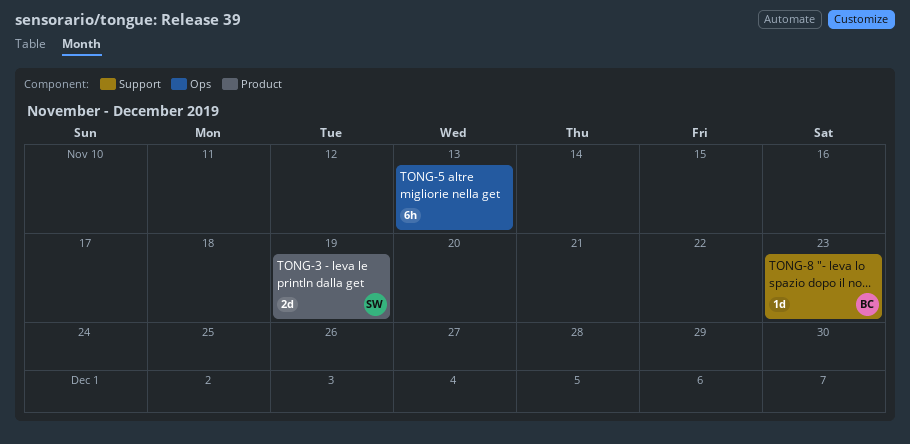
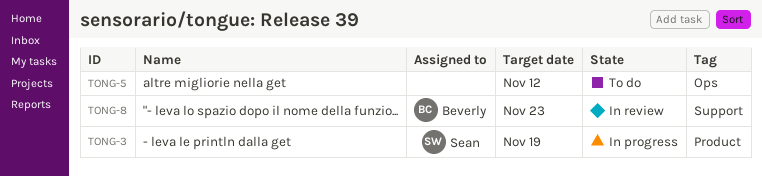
TONG-5, due: Nov 13 -> Nov 12

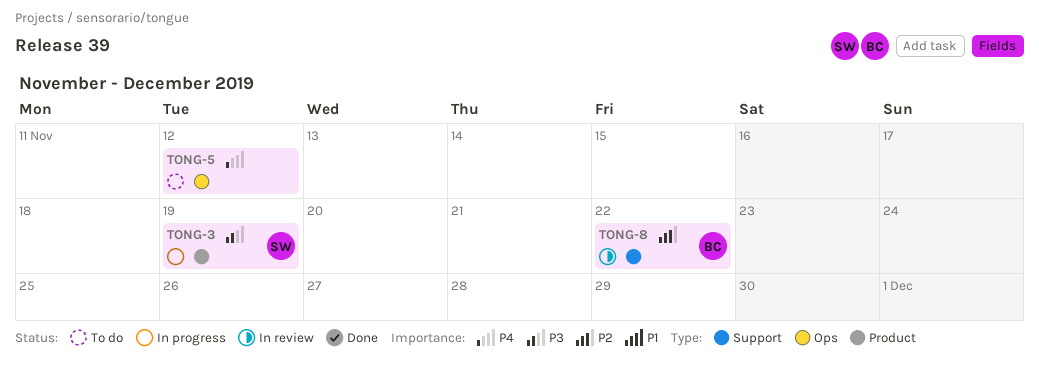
TONG-8, due: Nov 23 -> Nov 22

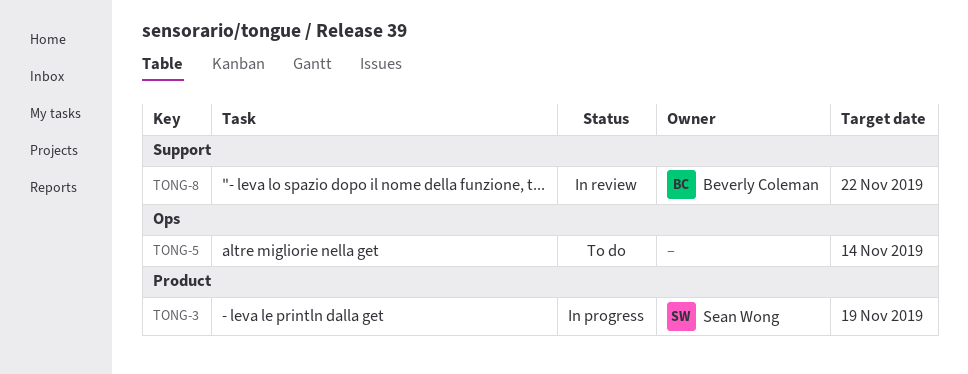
TONG-5, due: Nov 12 -> Nov 14

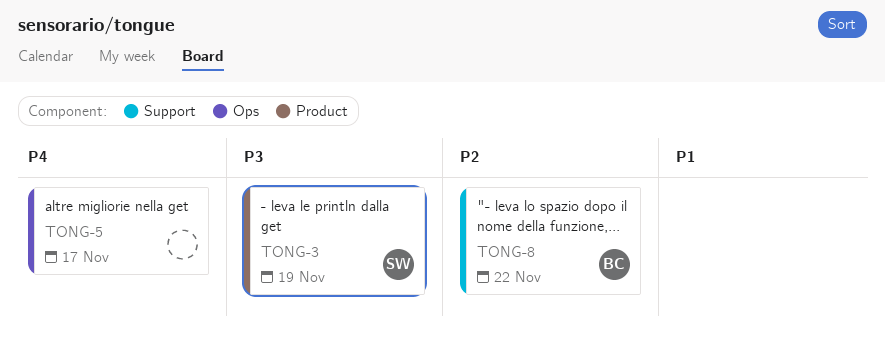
TONG-5, due: Nov 14 -> Nov 17

